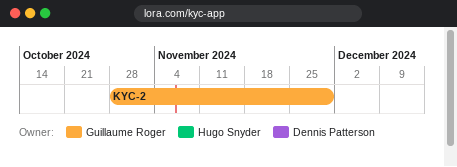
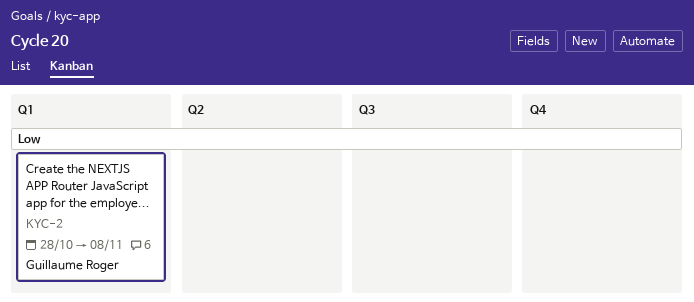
KYC-2, due: Nov 29 -> Nov 8

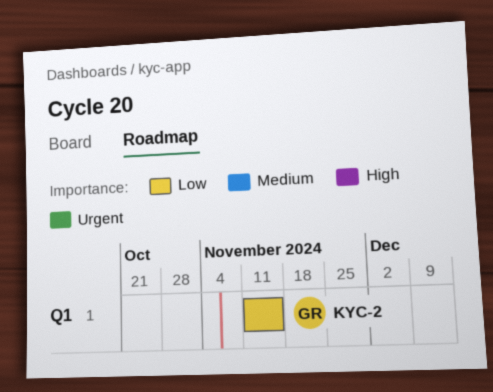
KYC-2, start: Oct 28 -> Nov 11
KYC-2, due: Nov 8 -> Nov 15

